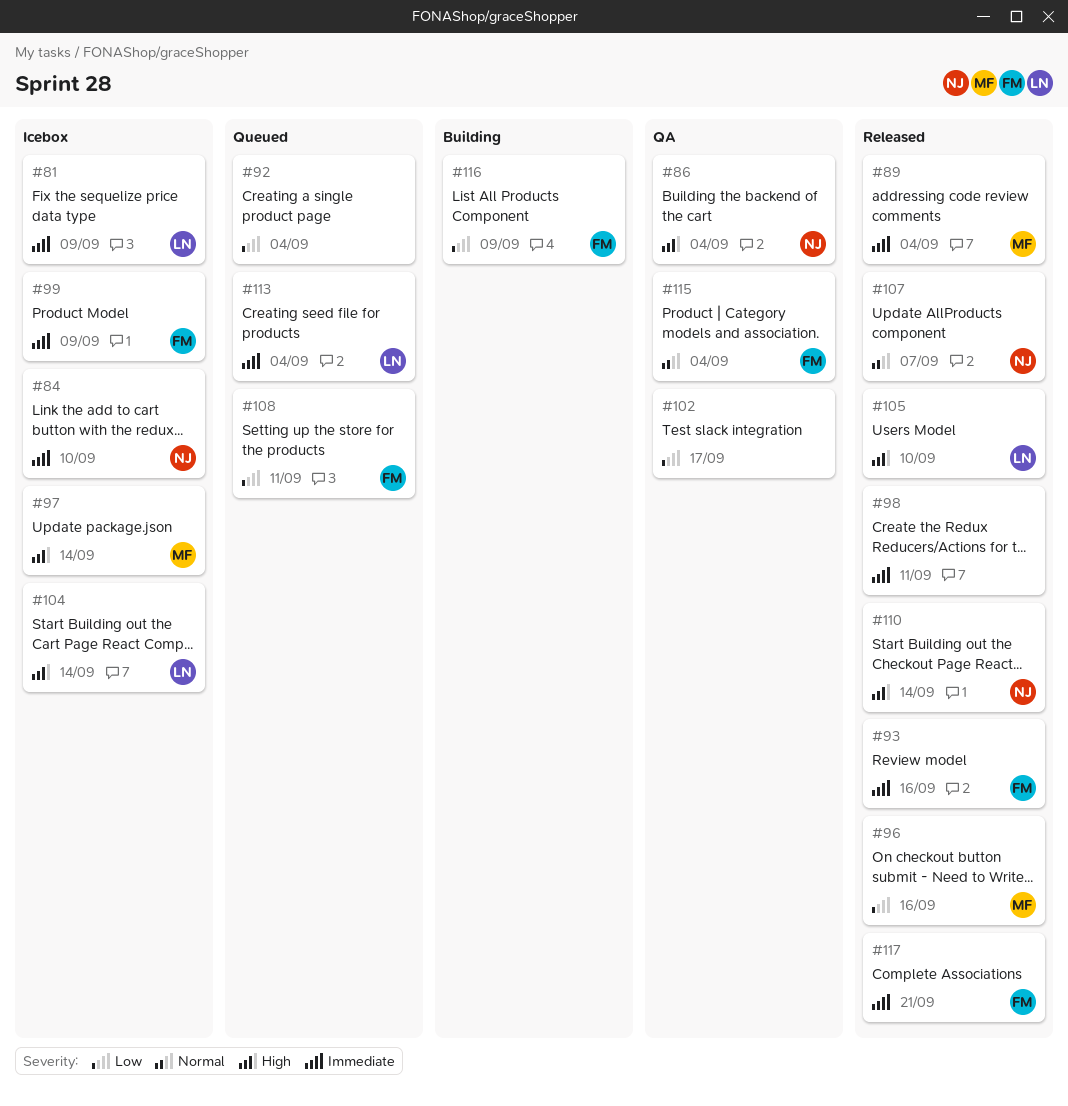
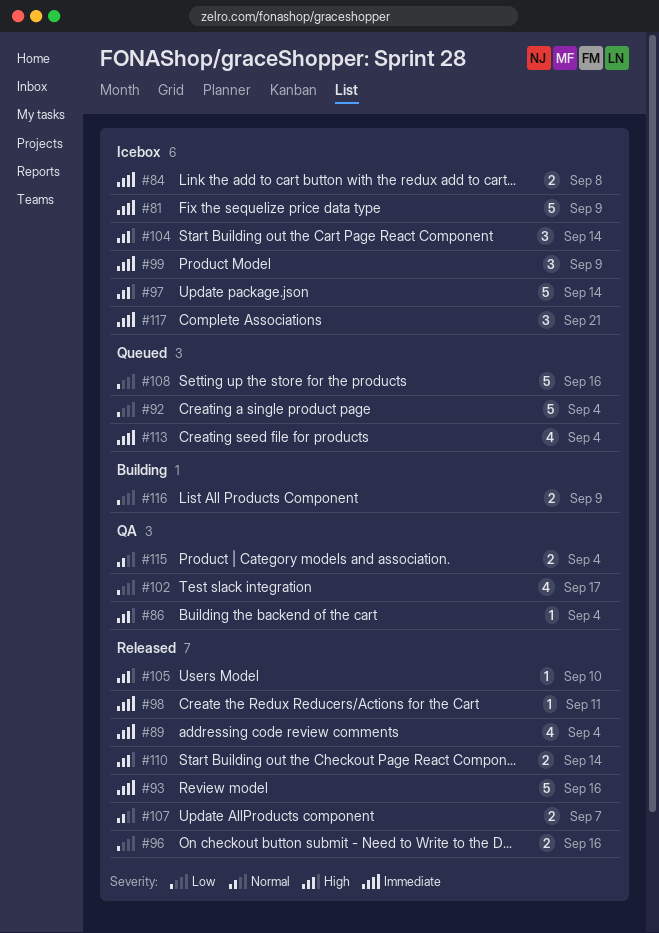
#84, due: Sep 10 -> Sep 8
#108, due: Sep 11 -> Sep 16
#117, status: Released -> Icebox

